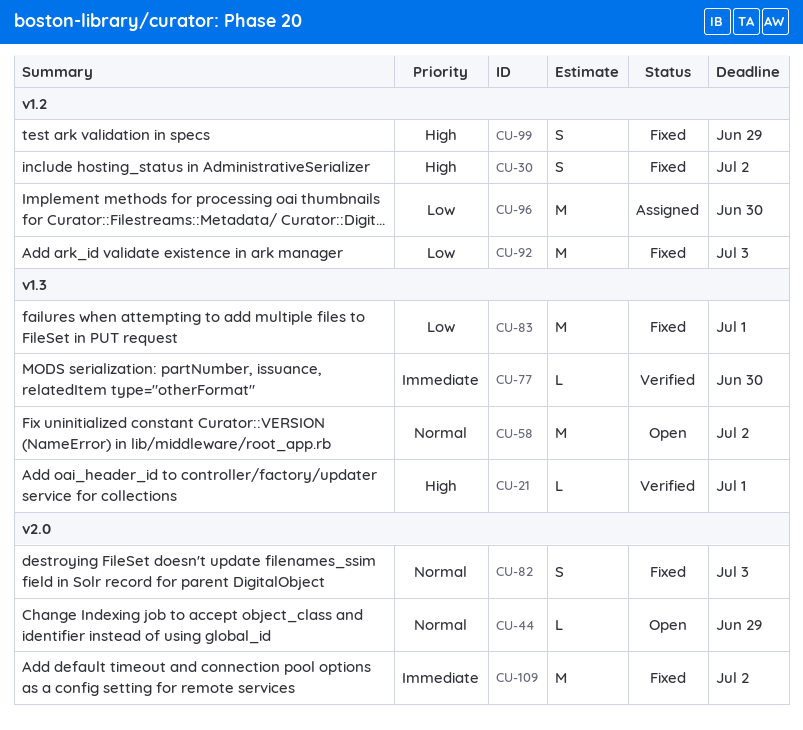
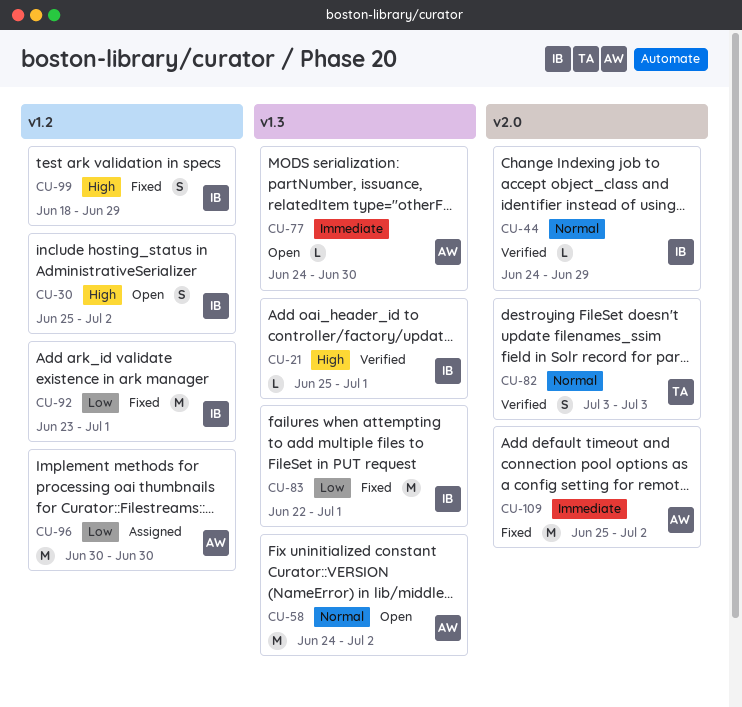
CU-30, status: Fixed -> Open
CU-44, status: Open -> Verified
CU-77, status: Verified -> Open
CU-82, status: Fixed -> Verified
CU-92, due: Jul 3 -> Jul 1

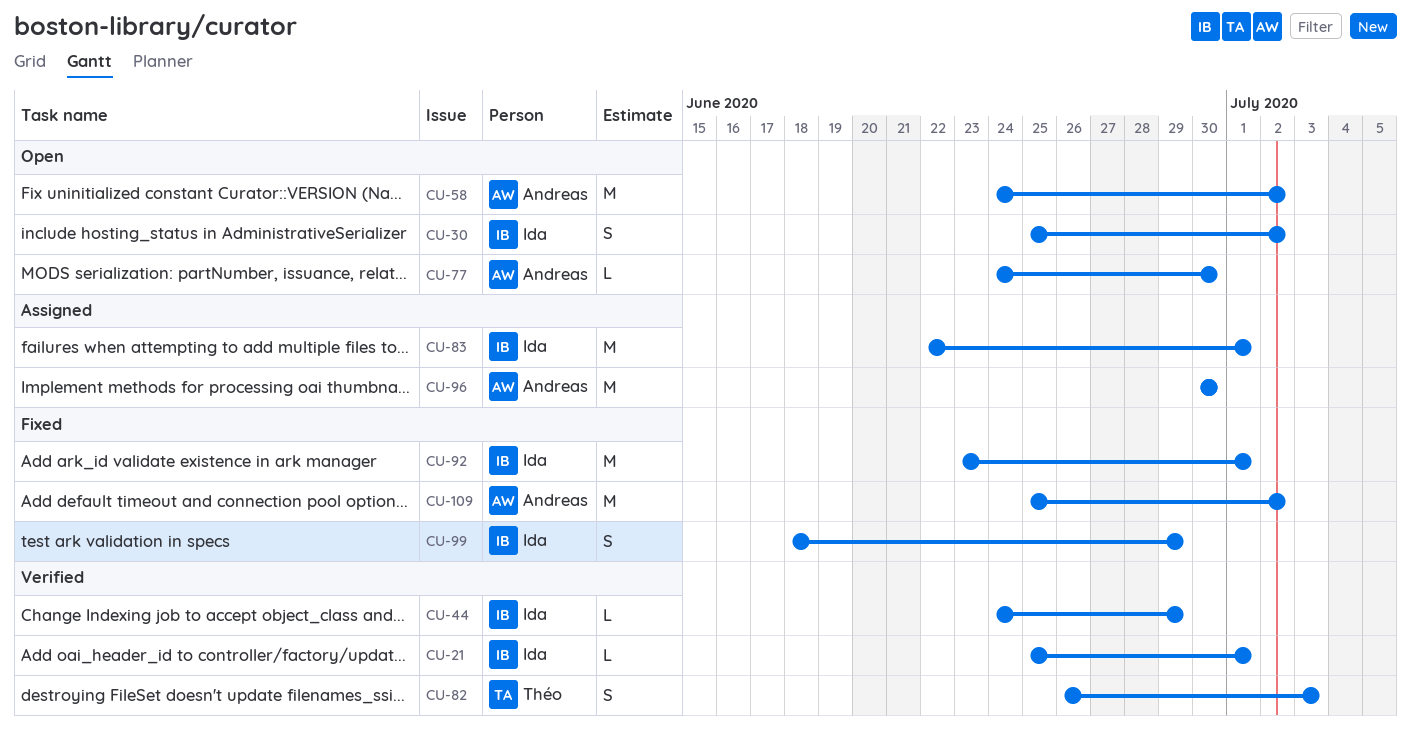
CU-82, start: Jul 3 -> Jun 26
CU-83, status: Fixed -> Assigned

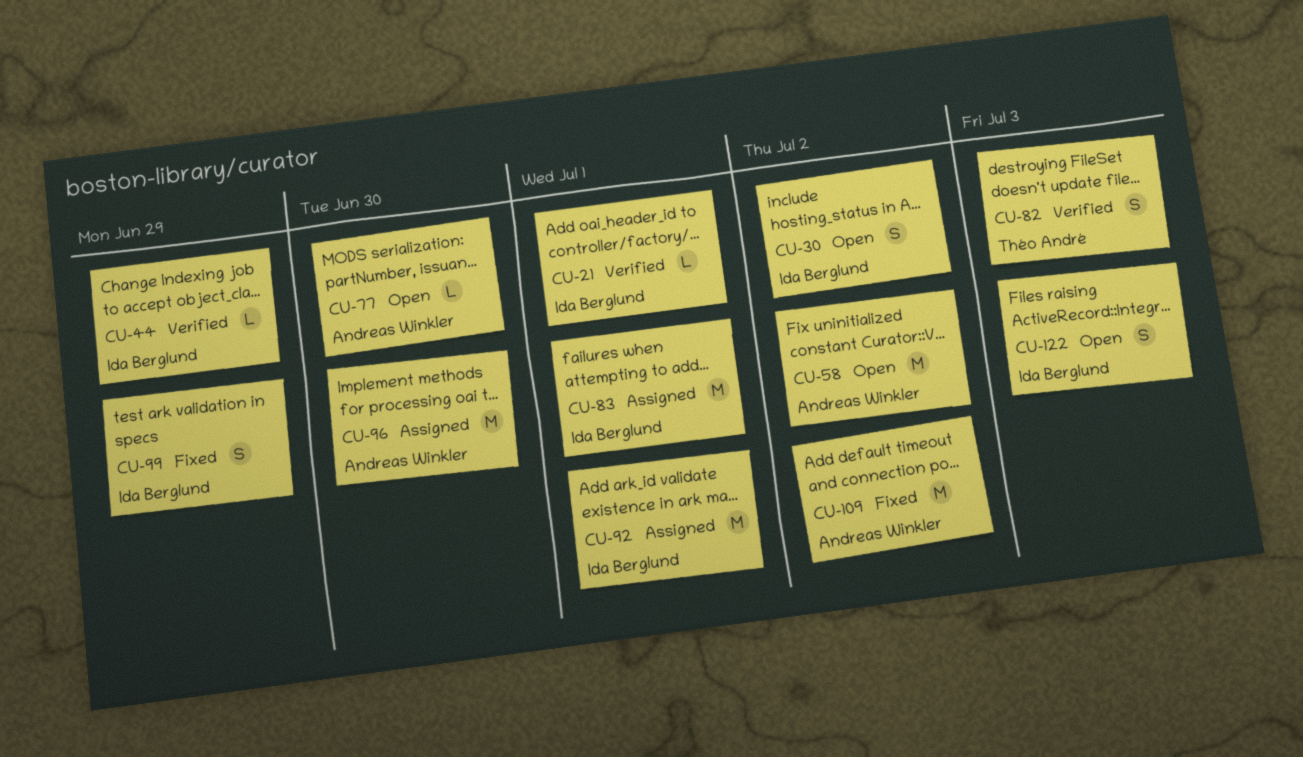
CU-92, status: Fixed -> Assigned
CU-122: none -> present

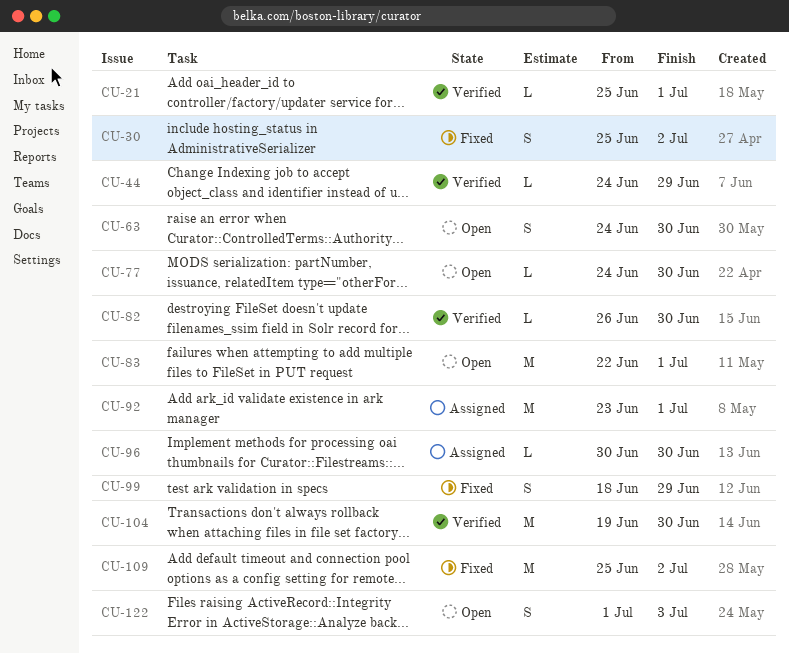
CU-30, status: Open -> Fixed
CU-58: present -> none
CU-63: none -> present
CU-82, estimate: S -> L
CU-82, due: Jul 3 -> Jun 30
CU-83, status: Assigned -> Open
CU-96, estimate: M -> L
CU-104: none -> present

